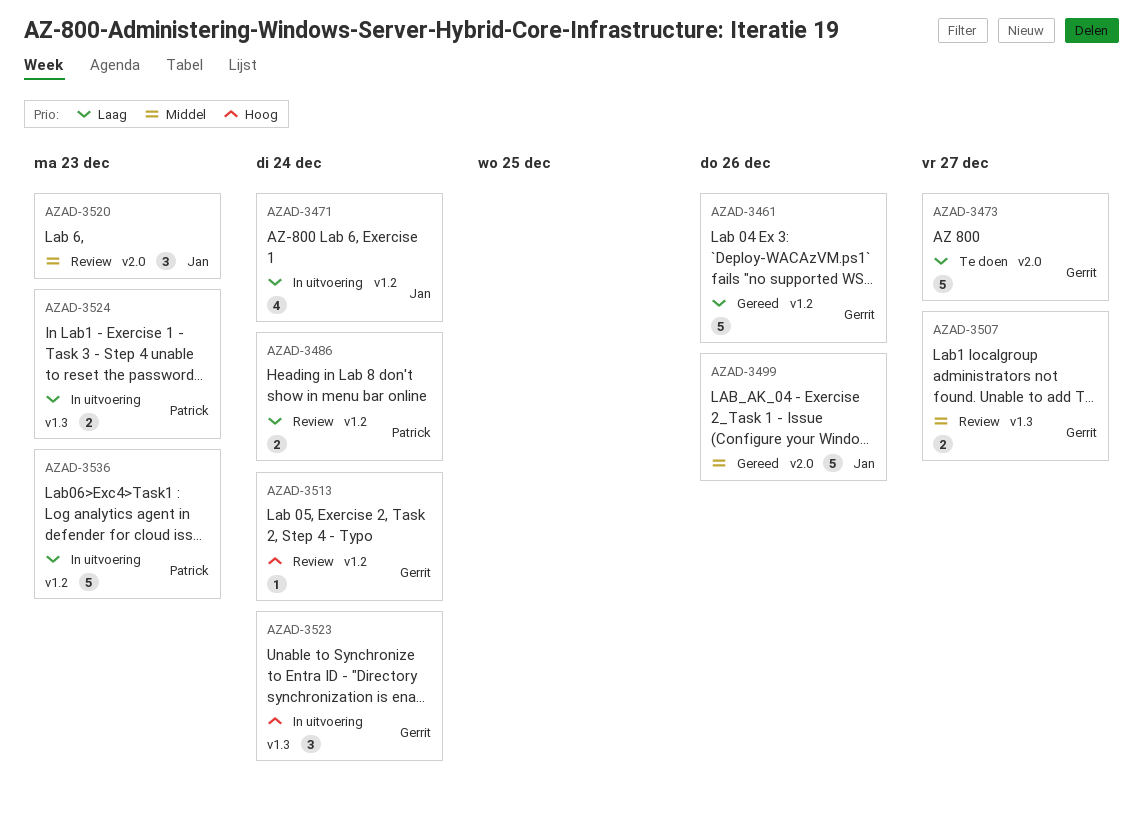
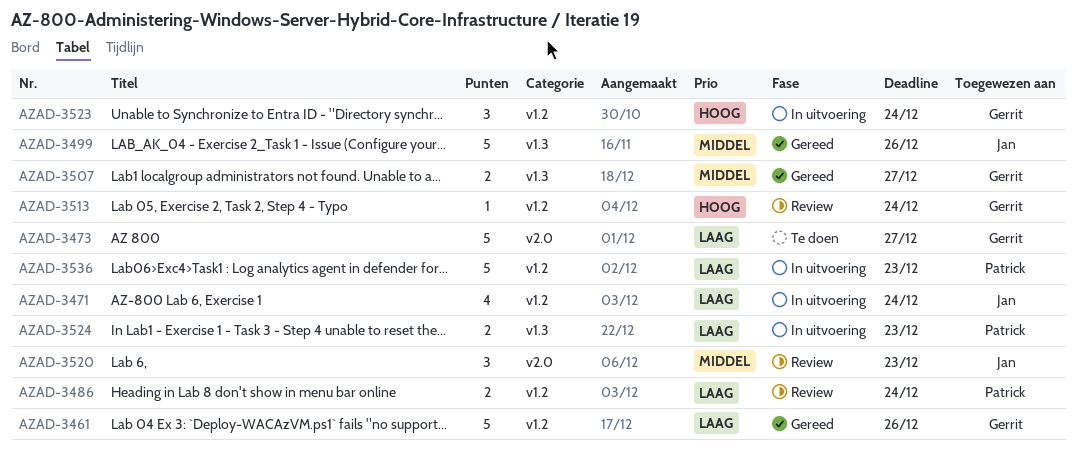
AZAD-3499, label: v2.0 -> v1.3
AZAD-3507, status: Review -> Gereed
AZAD-3523, label: v1.3 -> v1.2

